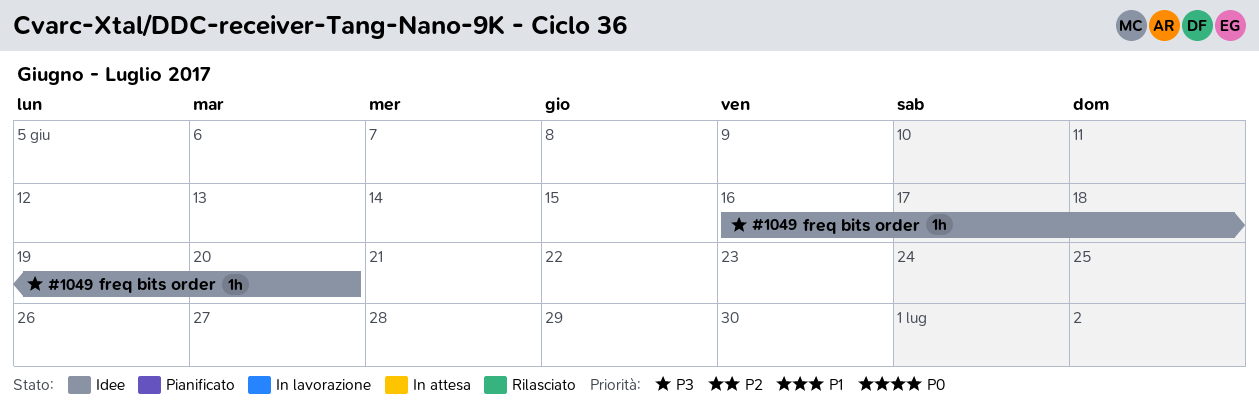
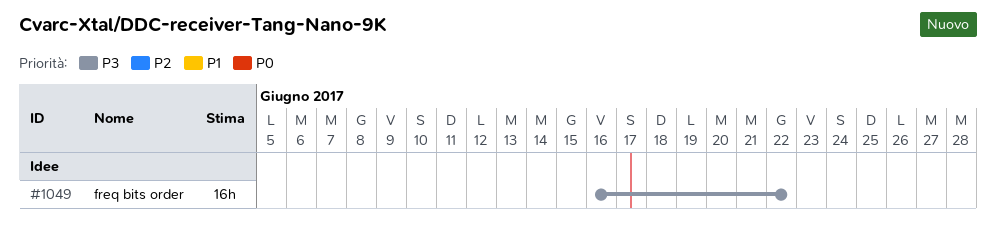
#1049, estimate: 1h -> 16h
#1049, due: Jun 20 -> Jun 22

